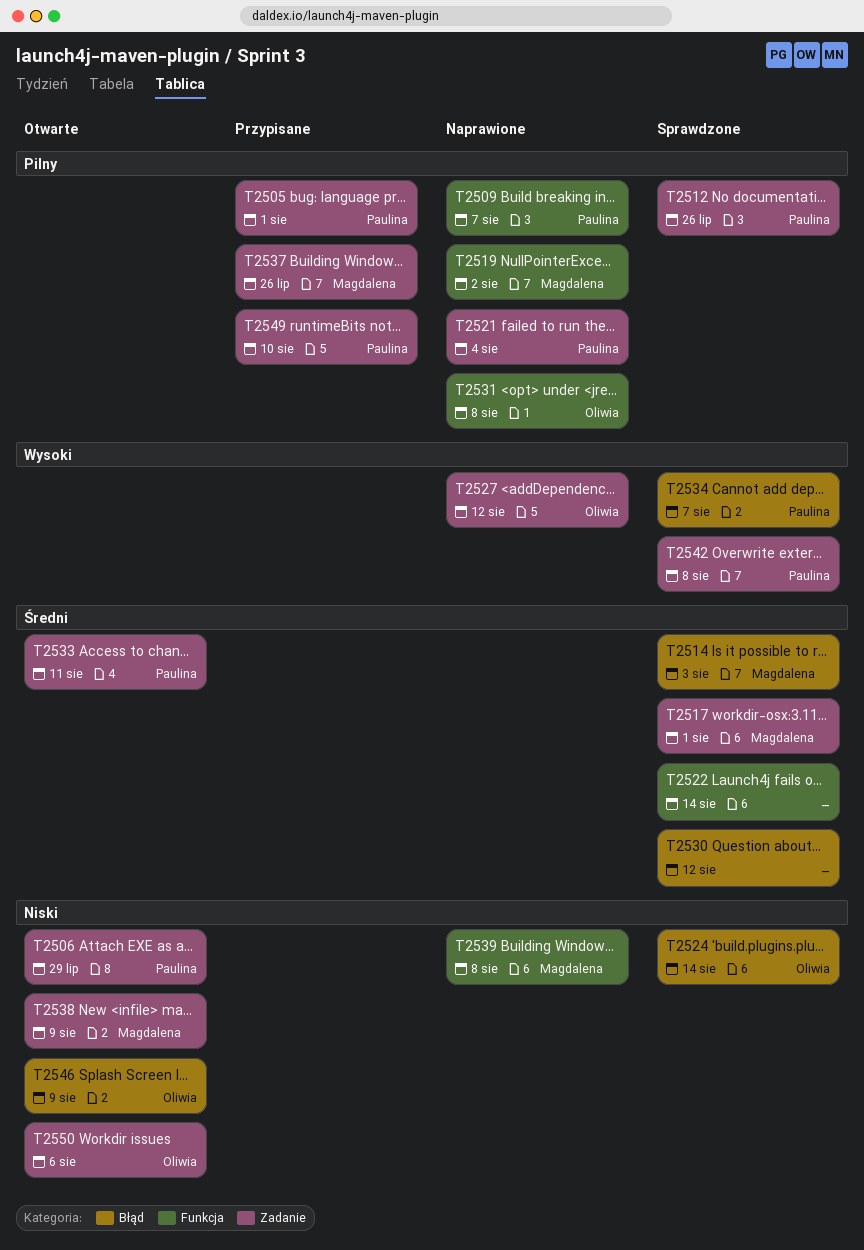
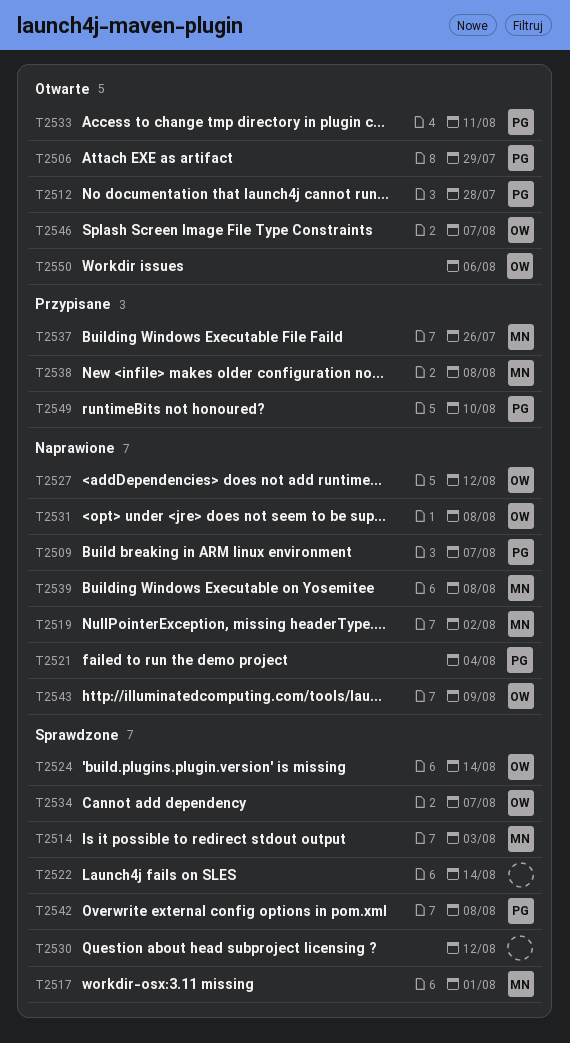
T2505: present -> none
T2512, status: Sprawdzone -> Otwarte
T2512, due: Jul 26 -> Jul 28
T2534, owner: Paulina -> Oliwia
T2538, status: Otwarte -> Przypisane
T2538, due: Aug 9 -> Aug 8
T2543: none -> present
T2546, due: Aug 9 -> Aug 7

